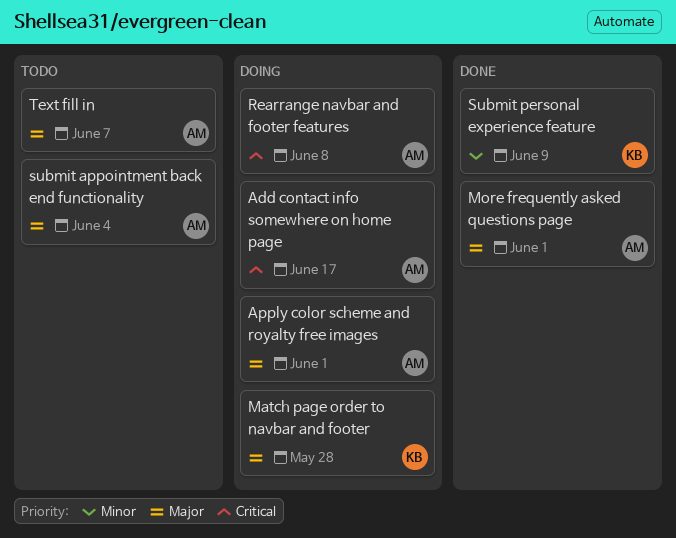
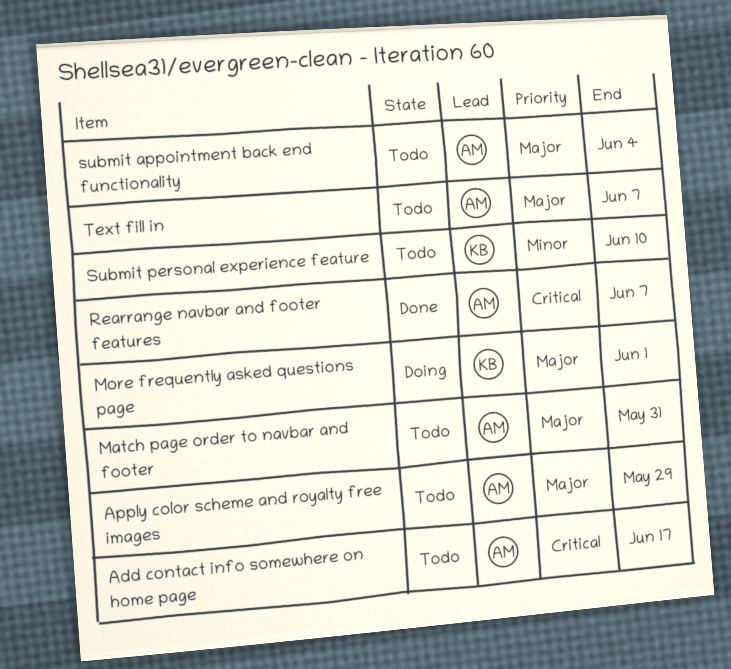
Add contact info somewhere on home page, status: Doing -> Todo
Apply color scheme and royalty free images, status: Doing -> Todo
Apply color scheme and royalty free images, due: Jun 1 -> May 29
Match page order to navbar and footer, status: Doing -> Todo
Match page order to navbar and footer, owner: KB -> AM
Match page order to navbar and footer, due: May 28 -> May 31
More frequently asked questions page, status: Done -> Doing
More frequently asked questions page, owner: AM -> KB
Rearrange navbar and footer features, status: Doing -> Done
Rearrange navbar and footer features, due: Jun 8 -> Jun 7
Submit personal experience feature, status: Done -> Todo
Submit personal experience feature, due: Jun 9 -> Jun 10

